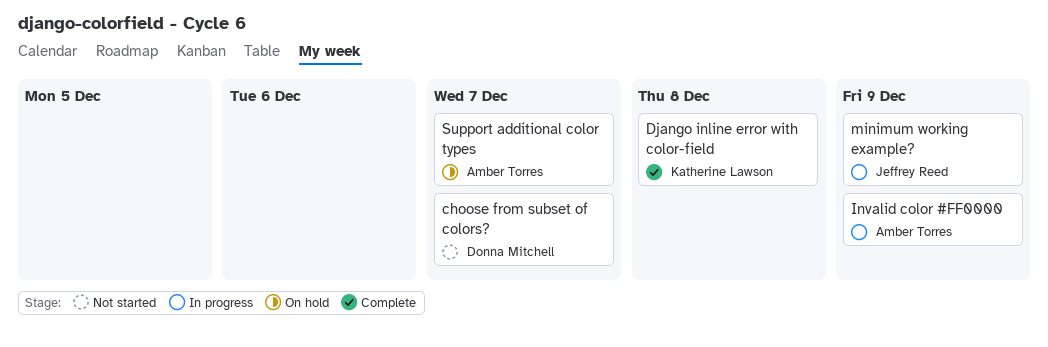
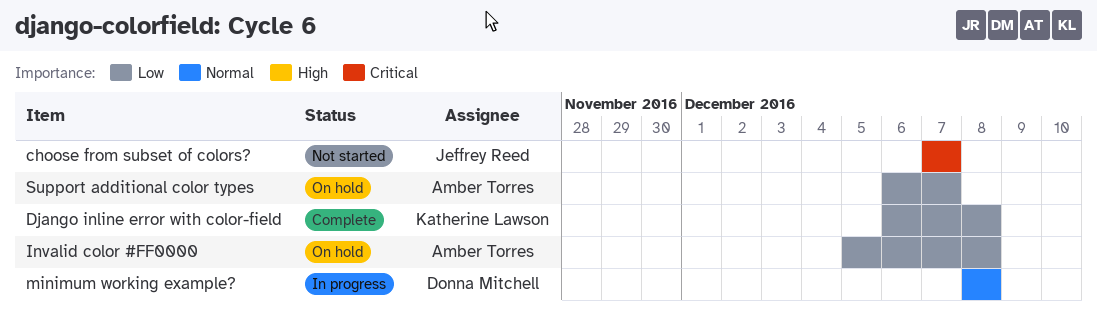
choose from subset of colors?, owner: Donna Mitchell -> Jeffrey Reed
Invalid color #FF0000, status: In progress -> On hold
Invalid color #FF0000, due: Dec 9 -> Dec 8
minimum working example?, owner: Jeffrey Reed -> Donna Mitchell
minimum working example?, due: Dec 9 -> Dec 8

